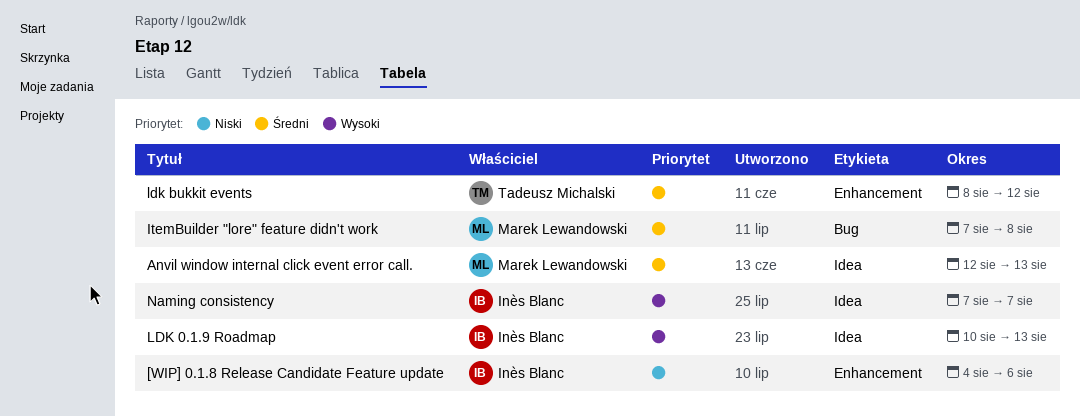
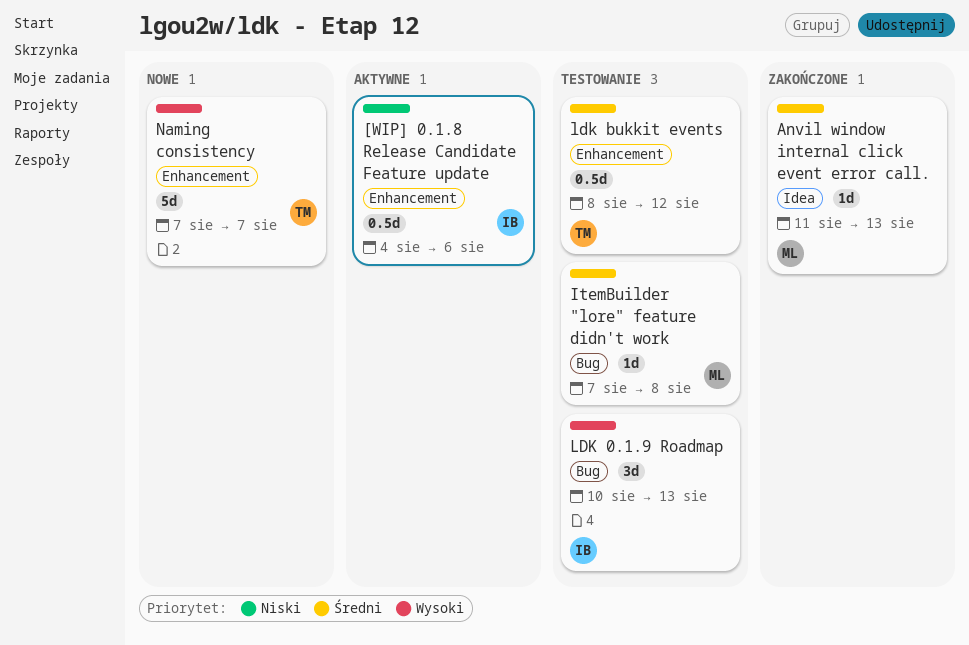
Anvil window internal click event error call., start: Aug 12 -> Aug 11
LDK 0.1.9 Roadmap, label: Idea -> Bug
Naming consistency, owner: Inès Blanc -> Tadeusz Michalski
Naming consistency, label: Idea -> Enhancement

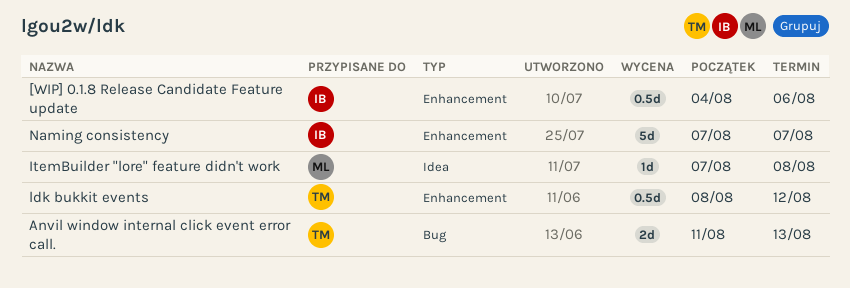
Anvil window internal click event error call., owner: ML -> TM
Anvil window internal click event error call., label: Idea -> Bug
Anvil window internal click event error call., estimate: 1d -> 2d
ItemBuilder "lore" feature didn't work, label: Bug -> Idea
LDK 0.1.9 Roadmap: present -> none
Naming consistency, owner: TM -> IB

